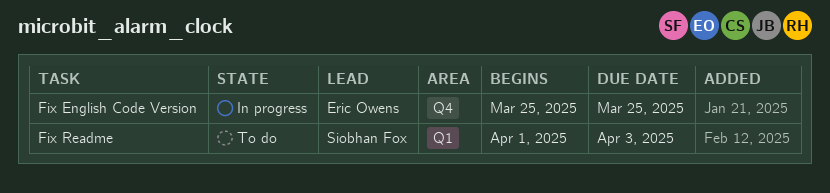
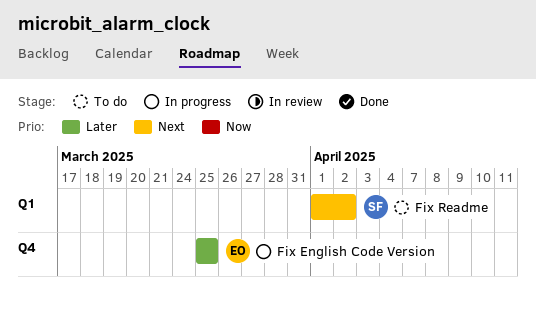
Fix Readme, due: Apr 3 -> Apr 2

